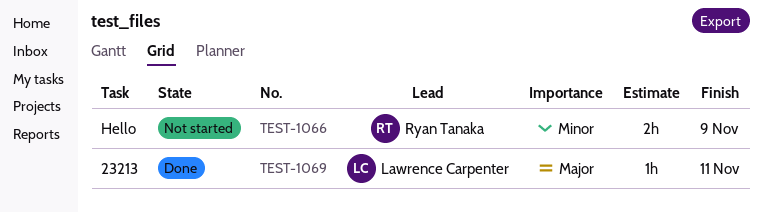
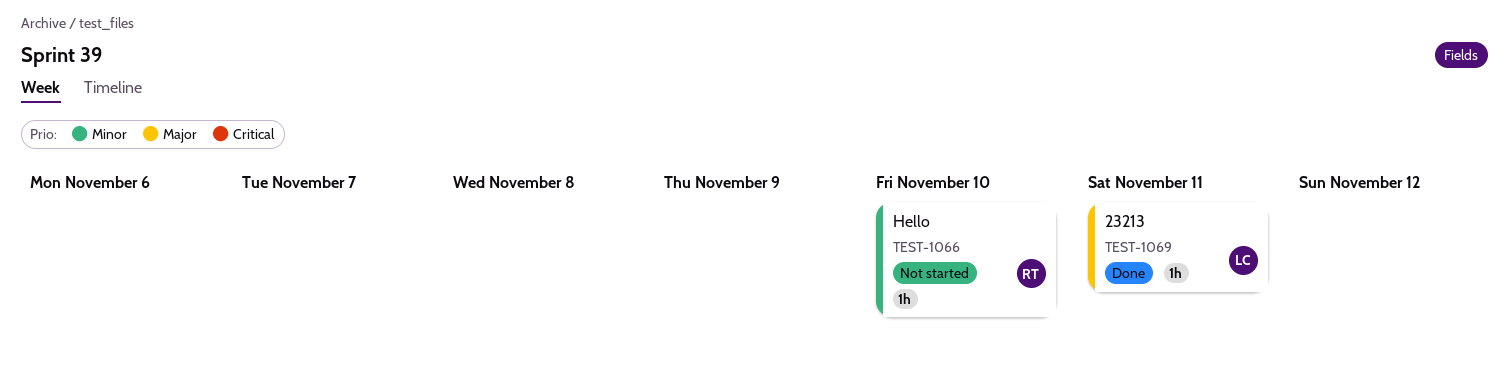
TEST-1066, estimate: 2h -> 1h
TEST-1066, due: Nov 9 -> Nov 10

